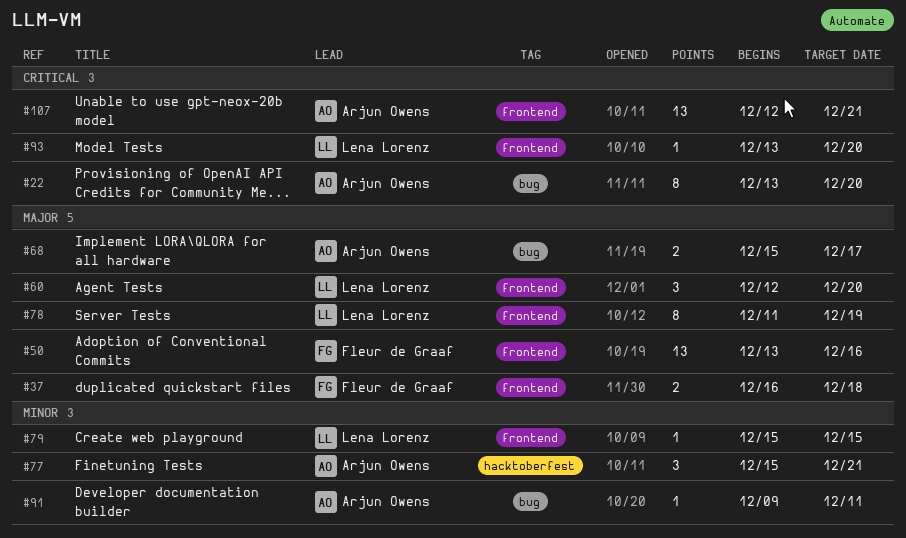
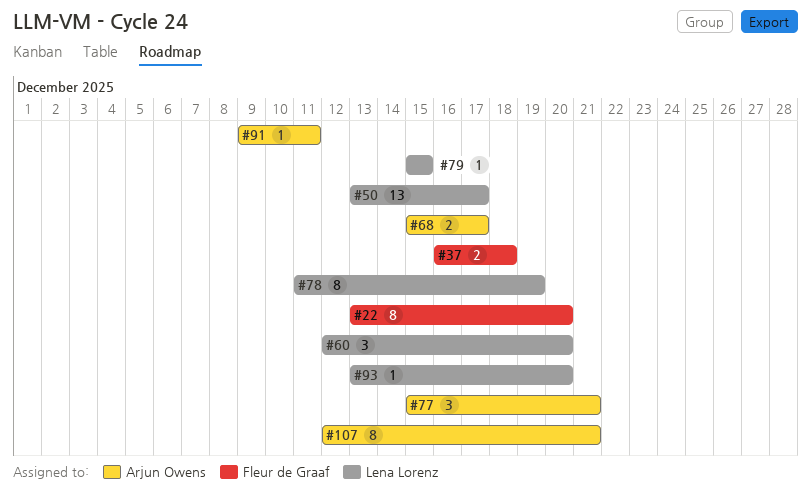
#22, owner: Arjun Owens -> Fleur de Graaf
#50, owner: Fleur de Graaf -> Lena Lorenz
#50, due: Dec 16 -> Dec 17
#107, estimate: 13 -> 8

